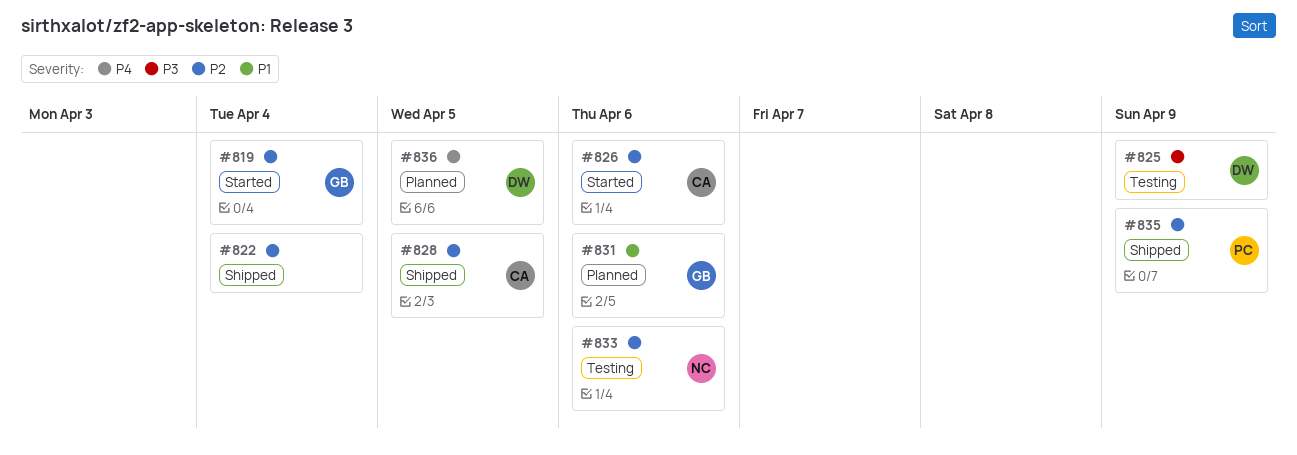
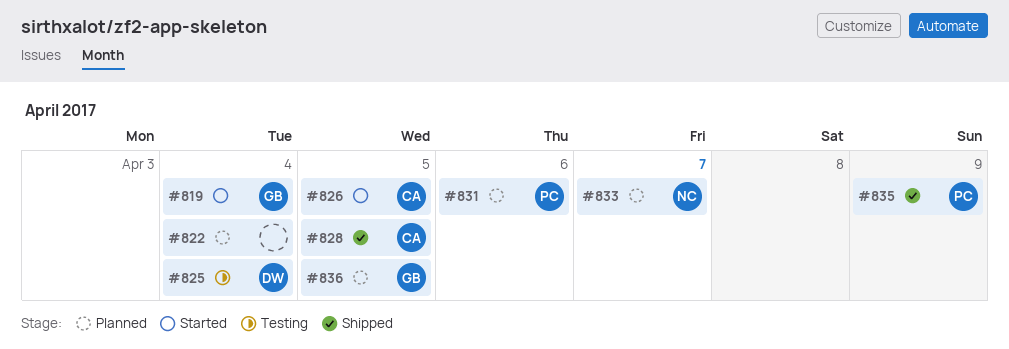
#822, status: Shipped -> Planned
#825, due: Apr 9 -> Apr 4
#826, due: Apr 6 -> Apr 5
#831, owner: GB -> PC
#833, status: Testing -> Planned
#833, due: Apr 6 -> Apr 7
#836, owner: DW -> GB

